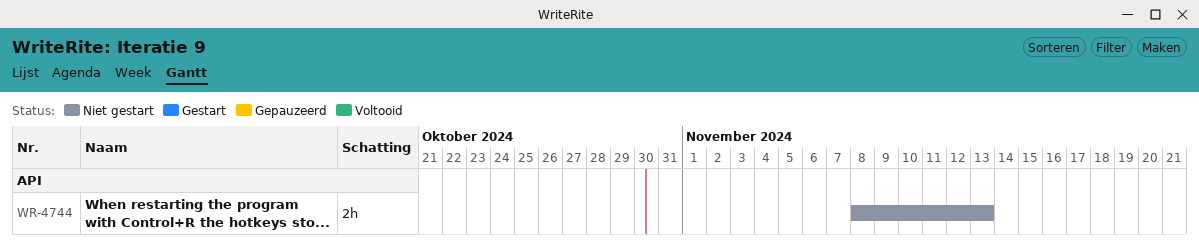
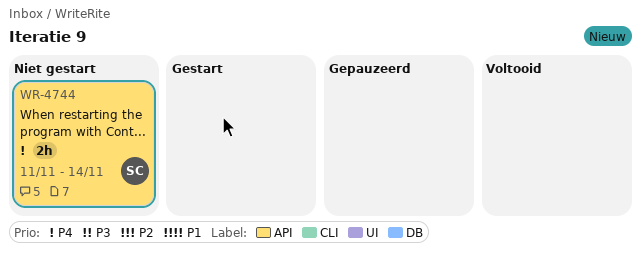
WR-4744, start: Nov 8 -> Nov 11
WR-4744, due: Nov 13 -> Nov 14

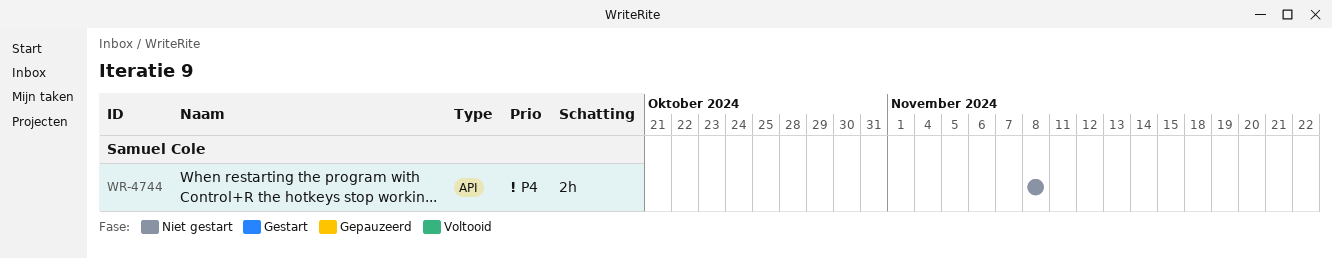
WR-4744, start: Nov 11 -> Nov 8
WR-4744, due: Nov 14 -> Nov 8

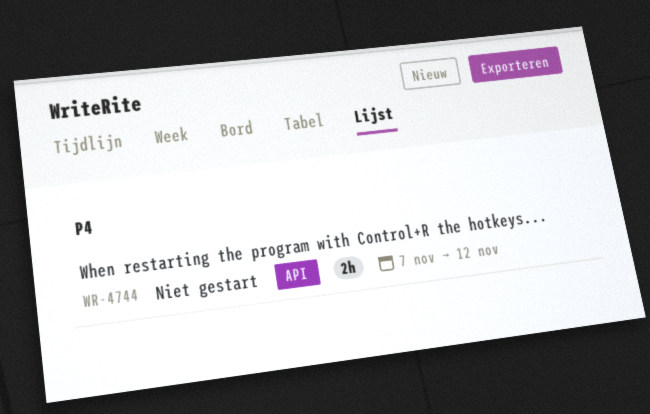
WR-4744, start: Nov 8 -> Nov 7
WR-4744, due: Nov 8 -> Nov 12

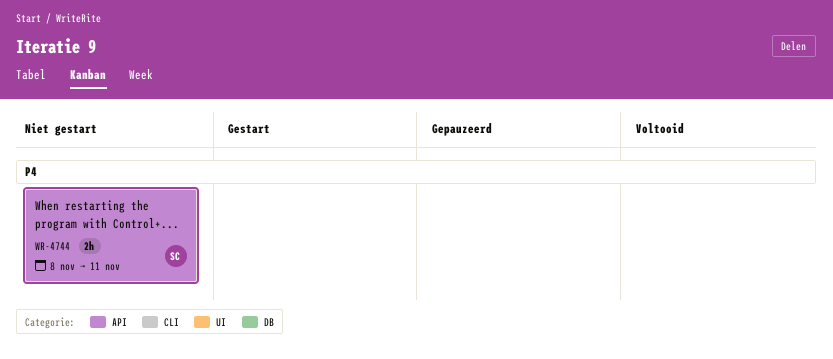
WR-4744, start: Nov 7 -> Nov 8
WR-4744, due: Nov 12 -> Nov 11

